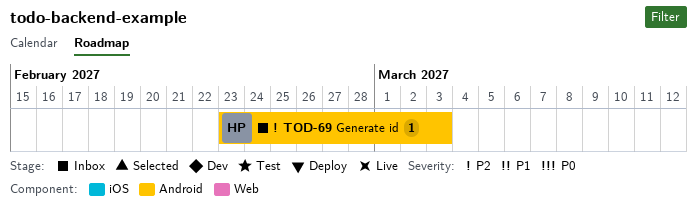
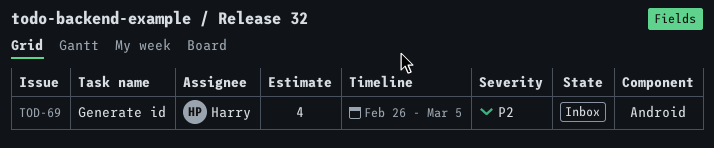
TOD-69, estimate: 1 -> 4
TOD-69, start: Feb 23 -> Feb 26
TOD-69, due: Mar 3 -> Mar 5

